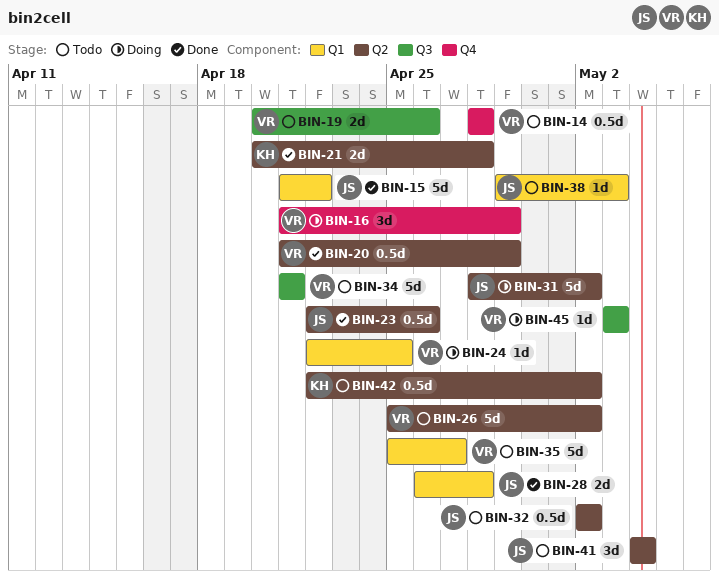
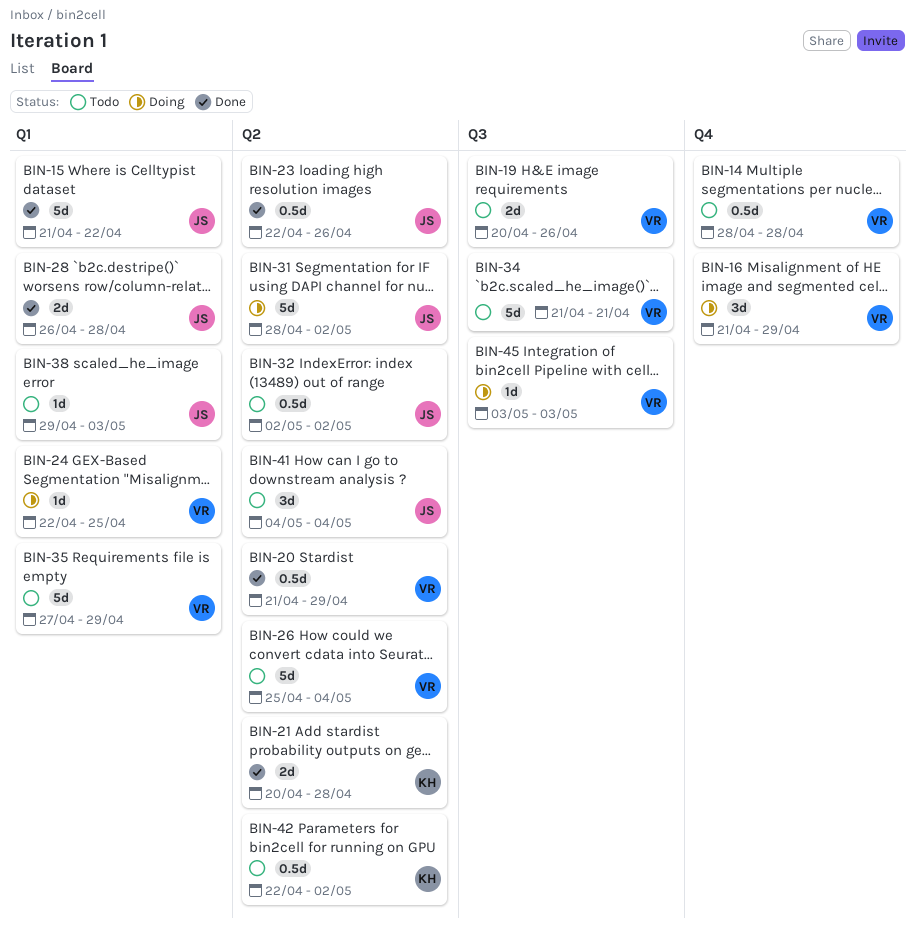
BIN-26, due: May 2 -> May 4
BIN-35, start: Apr 25 -> Apr 27
BIN-35, due: Apr 27 -> Apr 29

